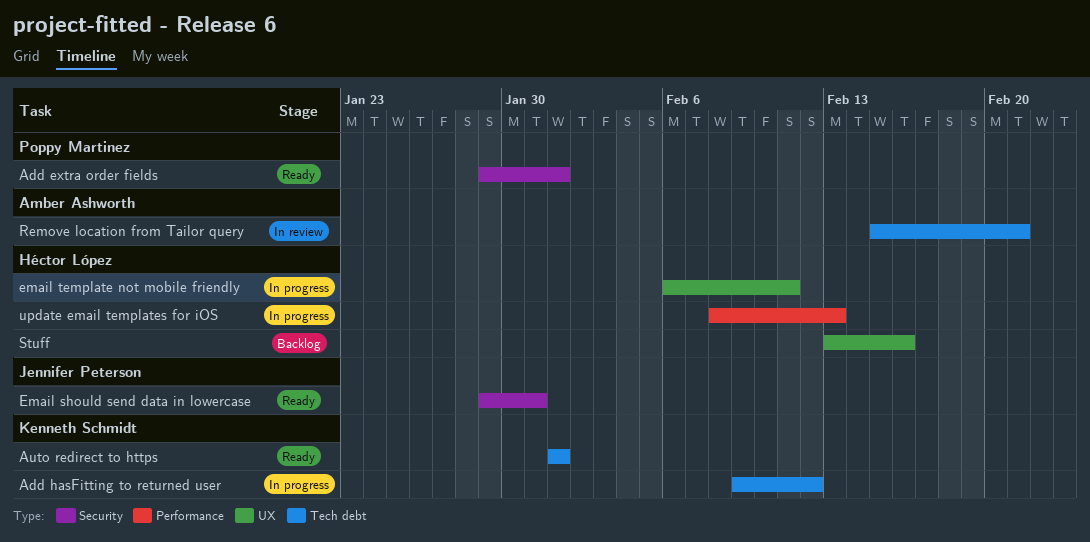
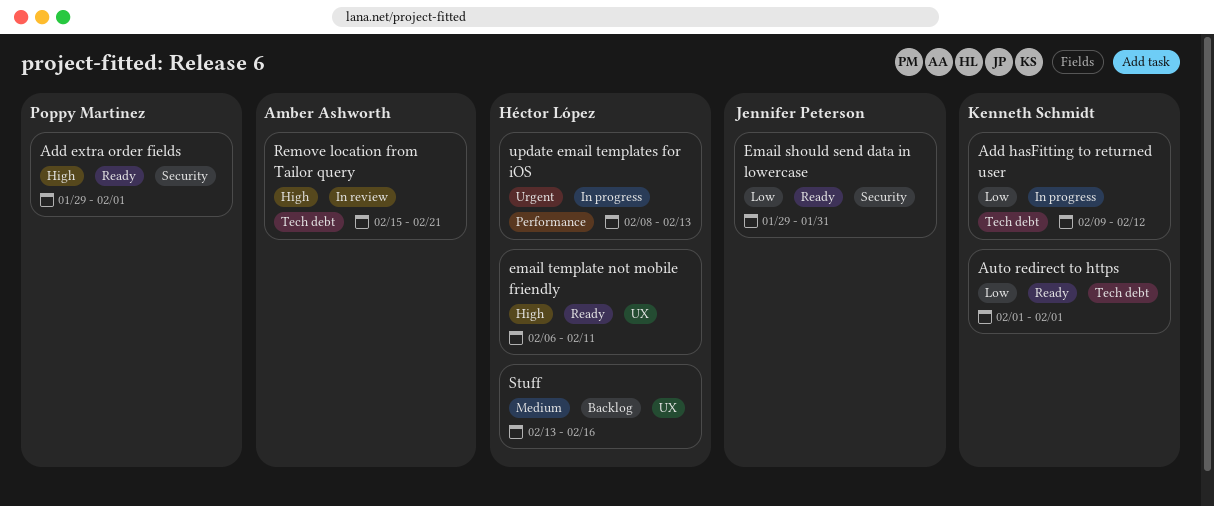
email template not mobile friendly, status: In progress -> Ready

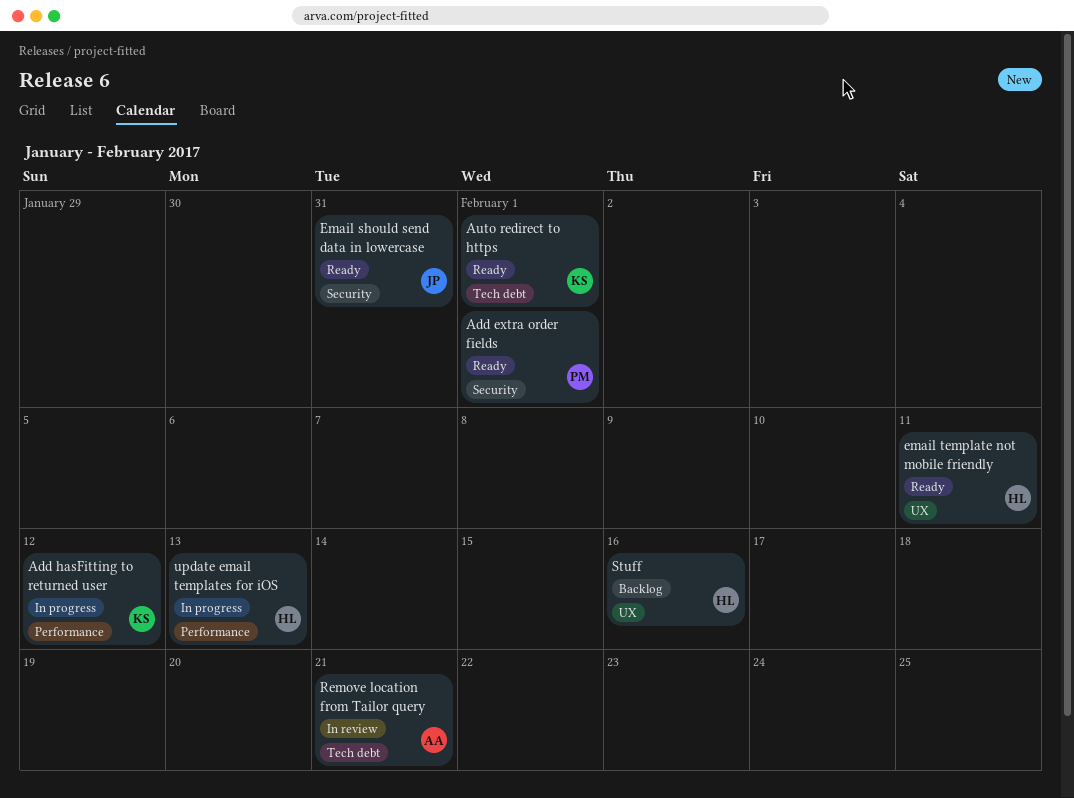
Add hasFitting to returned user, label: Tech debt -> Performance

